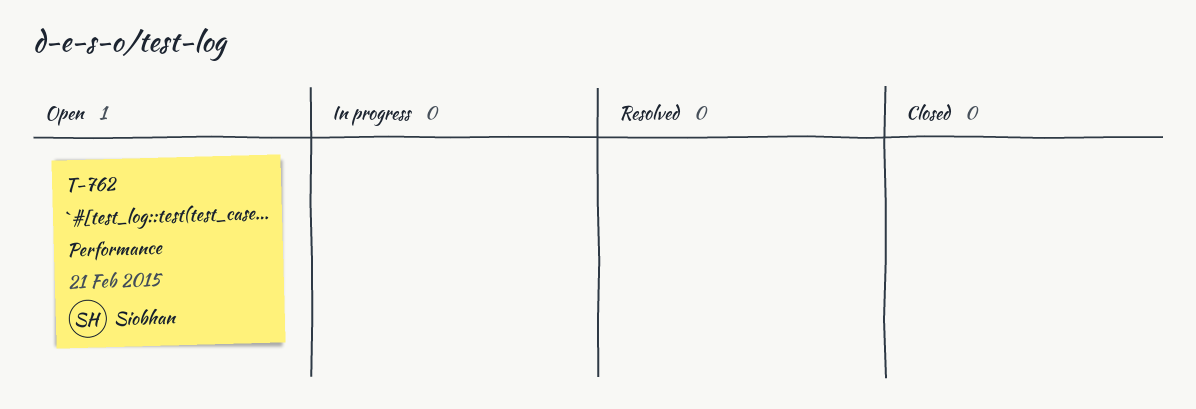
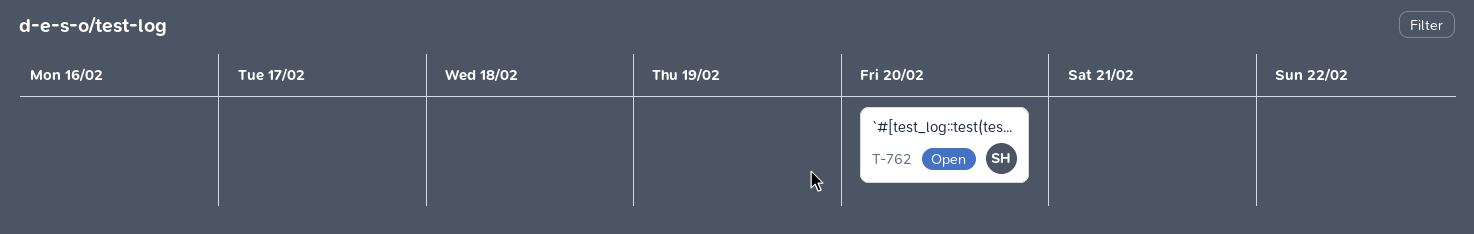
T-762, due: Feb 21 -> Feb 20

